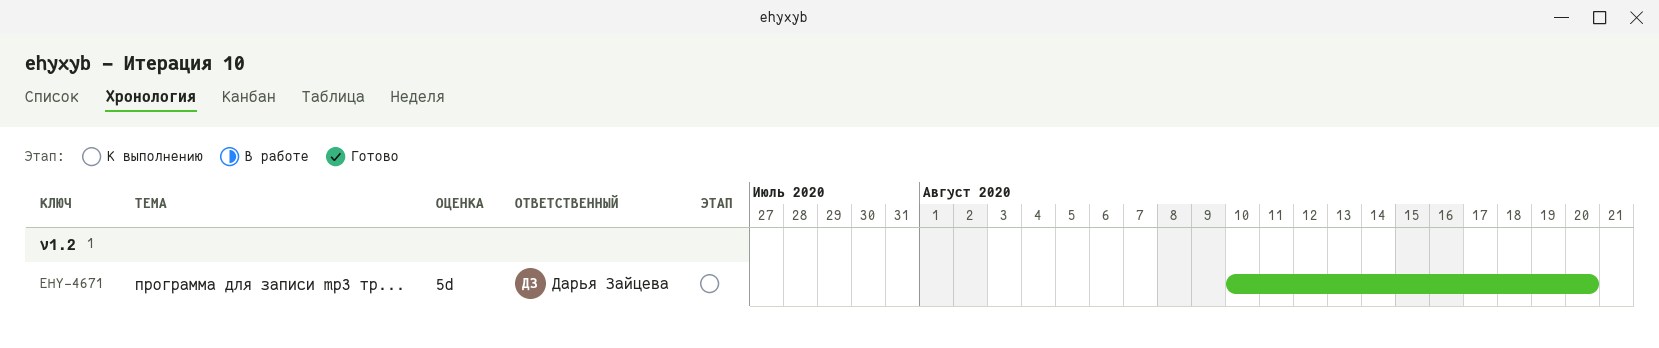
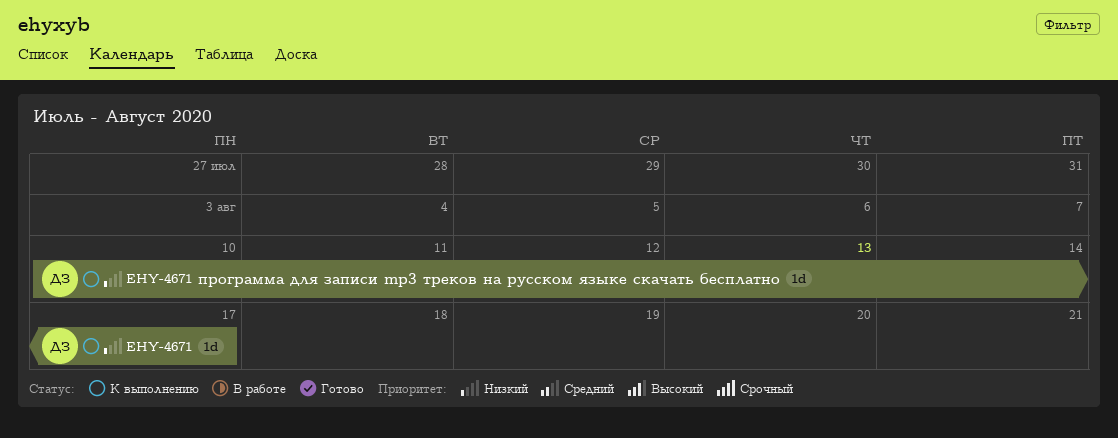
EHY-4671, estimate: 5d -> 1d
EHY-4671, due: Aug 20 -> Aug 17

